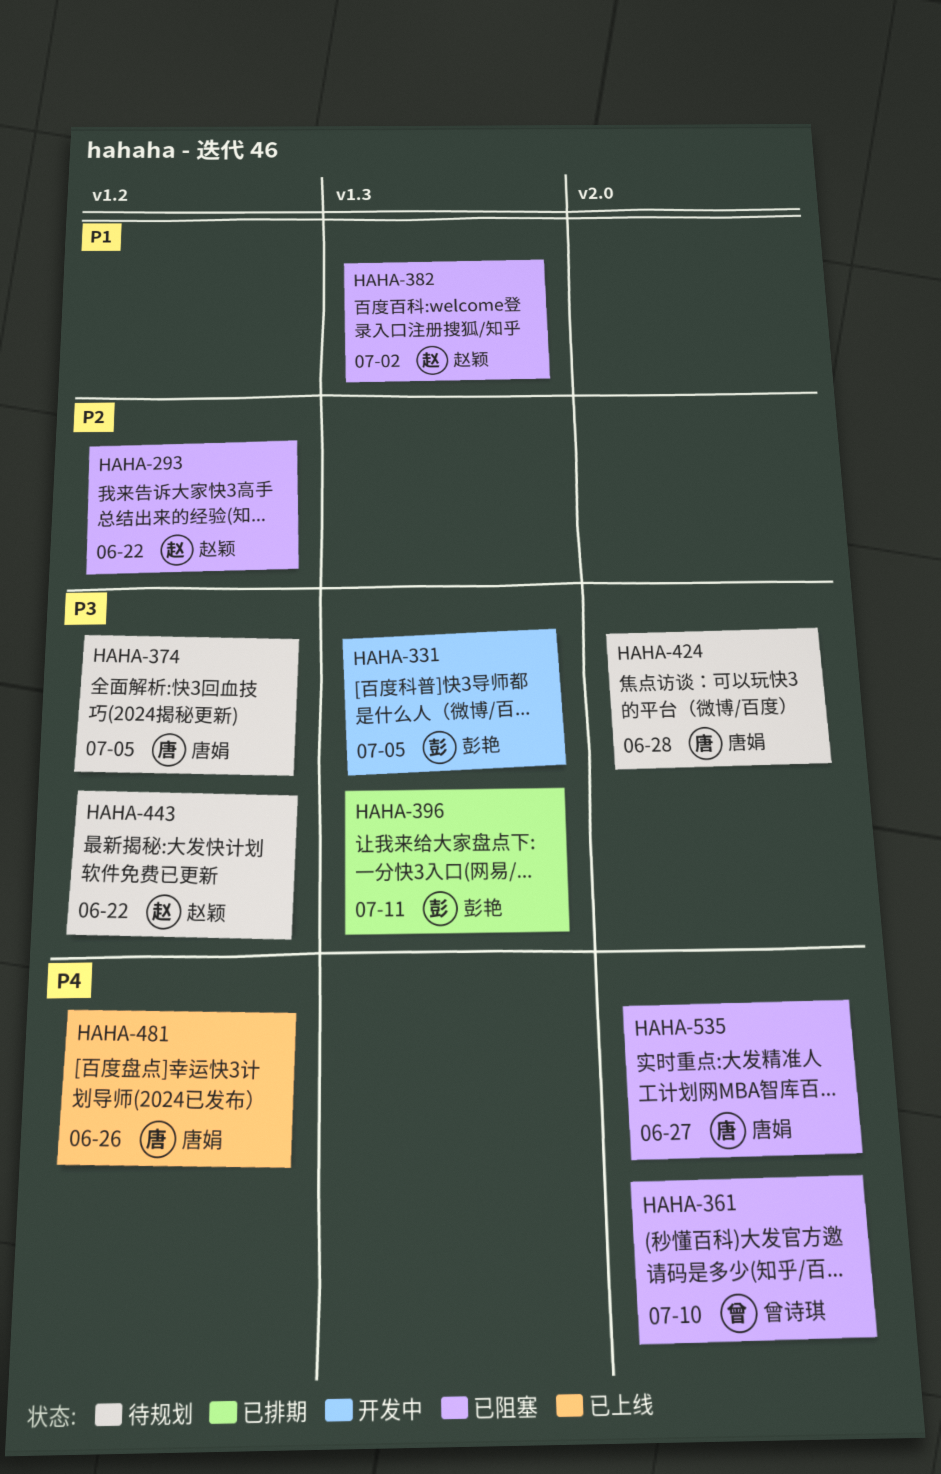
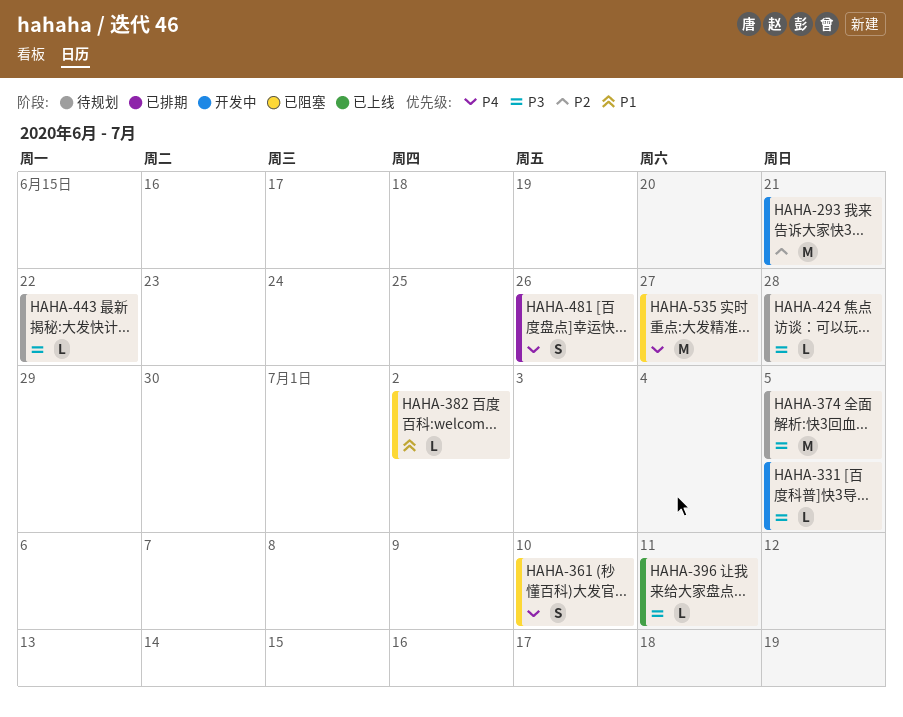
HAHA-293, status: 已阻塞 -> 开发中
HAHA-293, due: Jun 22 -> Jun 21
HAHA-396, status: 已排期 -> 已上线
HAHA-481, status: 已上线 -> 已排期

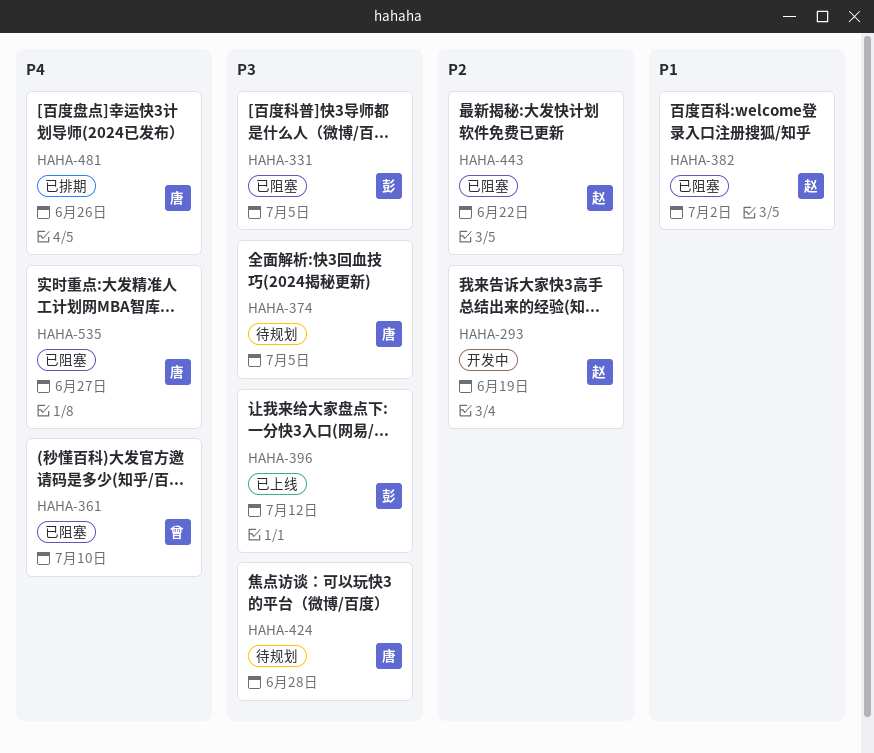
HAHA-293, due: Jun 21 -> Jun 19
HAHA-331, status: 开发中 -> 已阻塞
HAHA-396, due: Jul 11 -> Jul 12
HAHA-443, status: 待规划 -> 已阻塞
HAHA-443, priority: P3 -> P2

